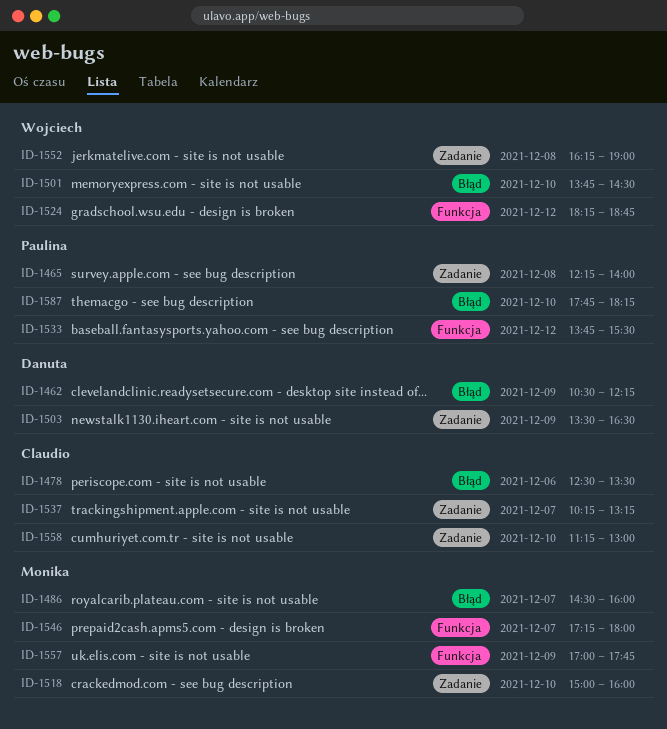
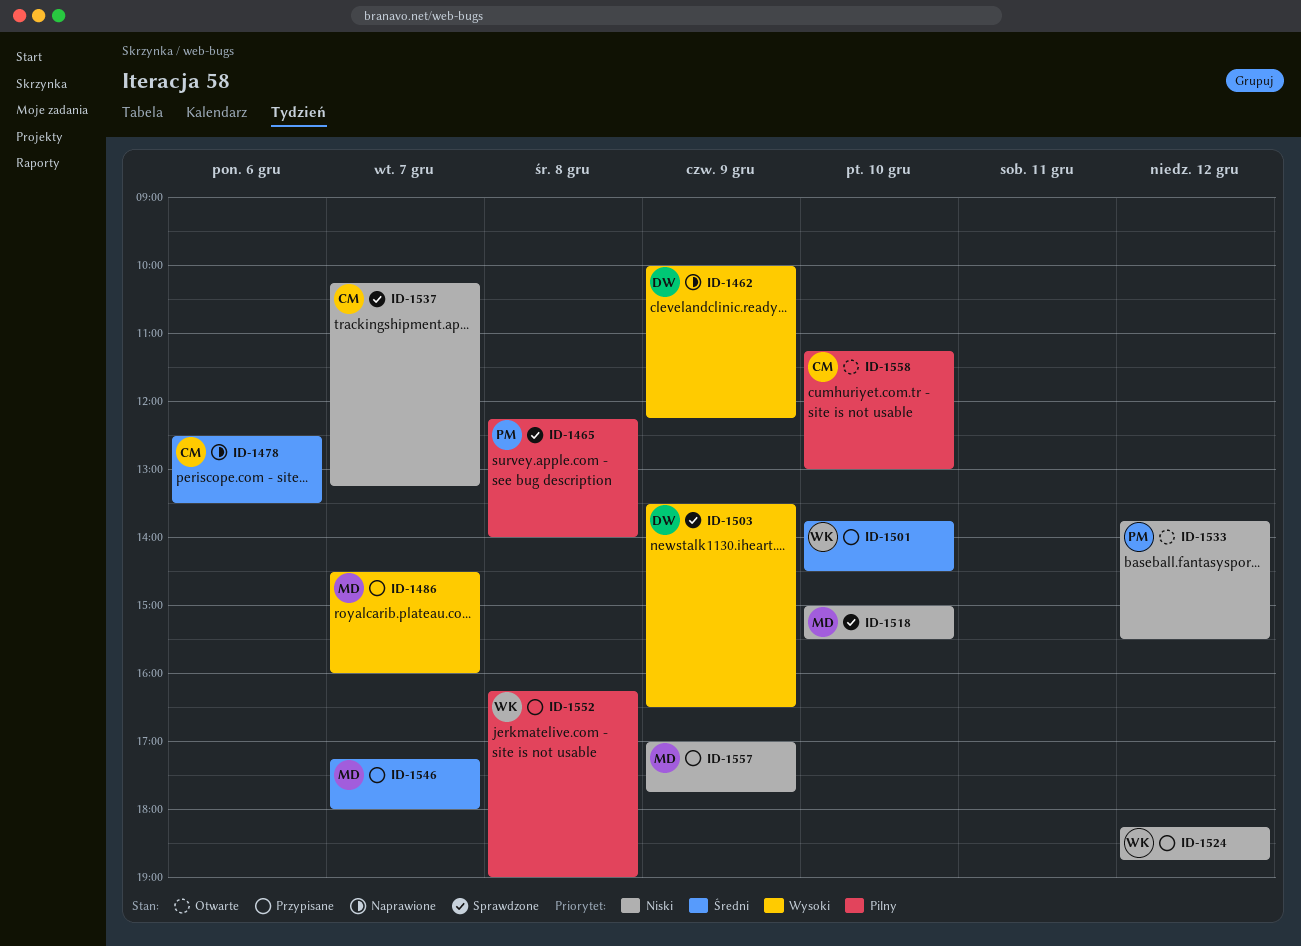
ID-1462, begins: 10:30 -> 10:00
ID-1518, ends: 16:00 -> 15:30
ID-1587: present -> none

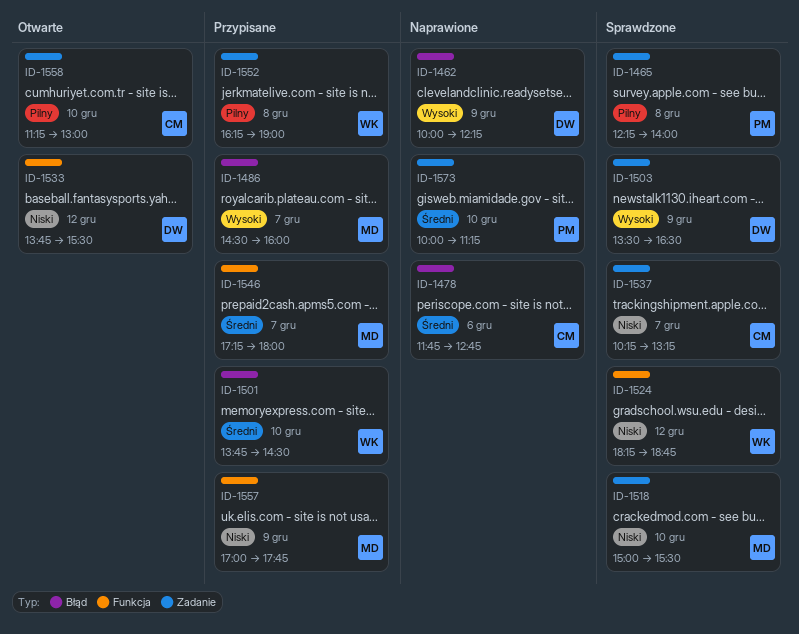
ID-1478, begins: 12:30 -> 11:45
ID-1478, ends: 13:30 -> 12:45
ID-1524, status: Przypisane -> Sprawdzone
ID-1533, owner: PM -> DW
ID-1573: none -> present

